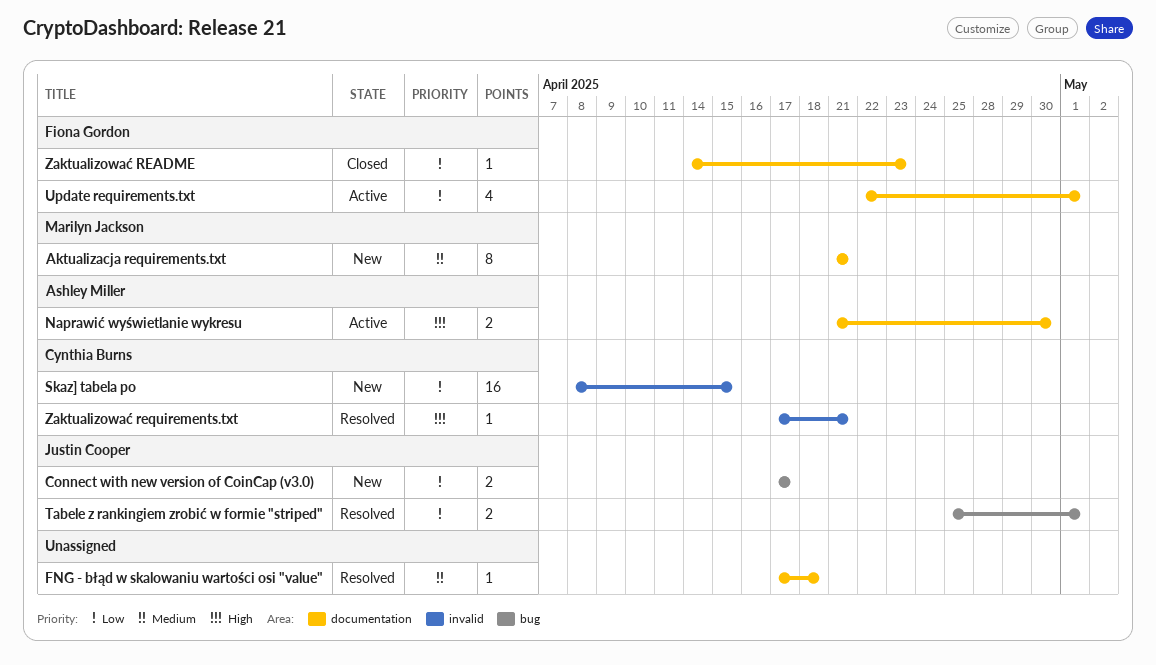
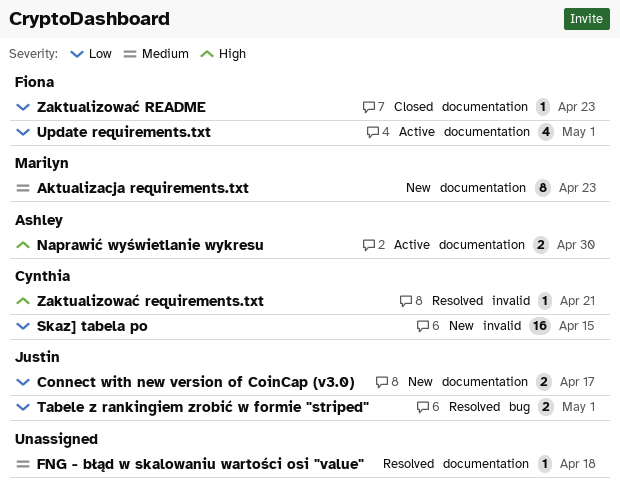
Aktualizacja requirements.txt, due: Apr 21 -> Apr 23
Connect with new version of CoinCap (v3.0), label: bug -> documentation

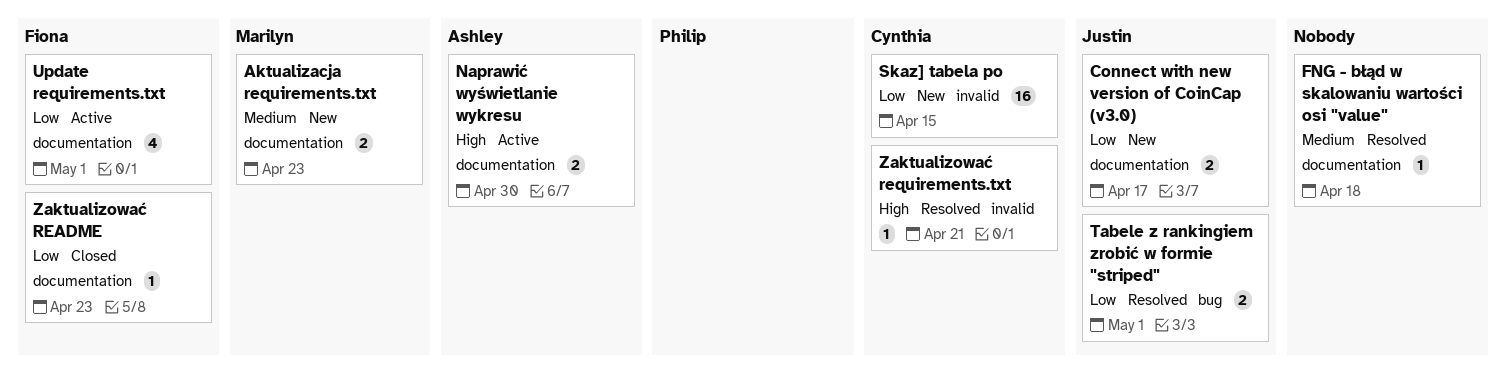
Aktualizacja requirements.txt, estimate: 8 -> 2

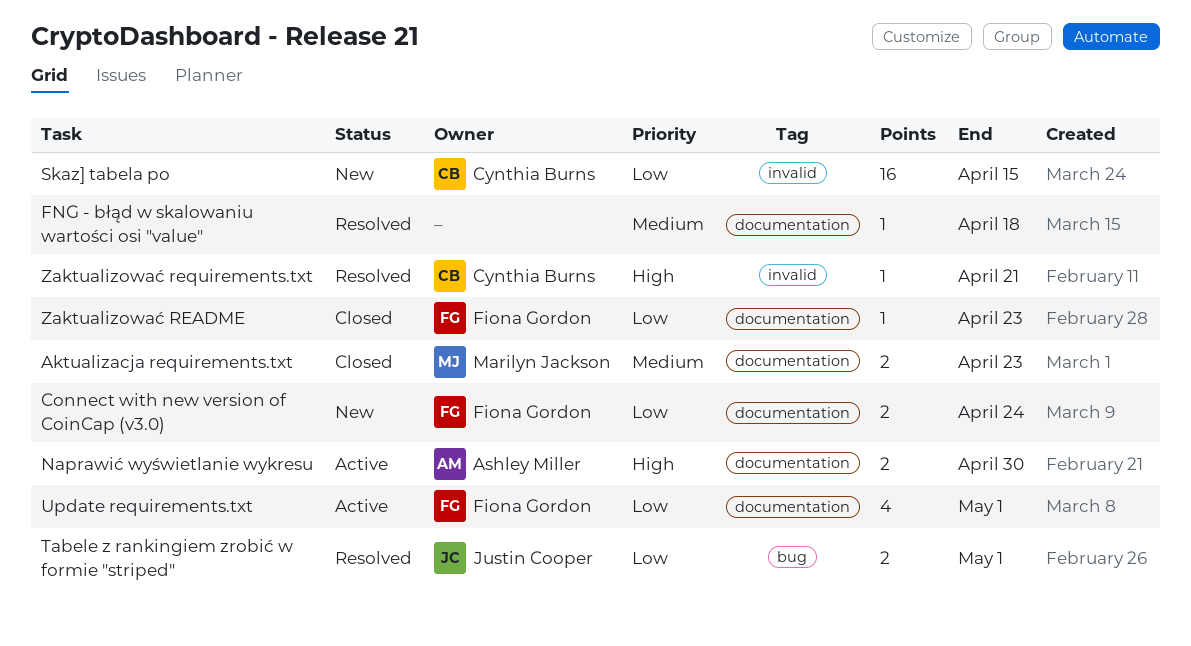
Aktualizacja requirements.txt, status: New -> Closed
Connect with new version of CoinCap (v3.0), owner: Justin Cooper -> Fiona Gordon
Connect with new version of CoinCap (v3.0), due: Apr 17 -> Apr 24

